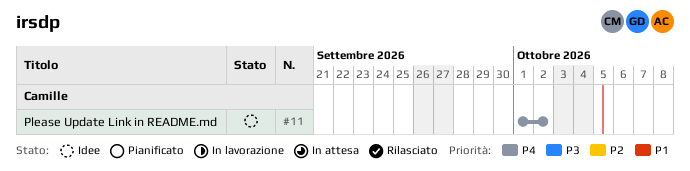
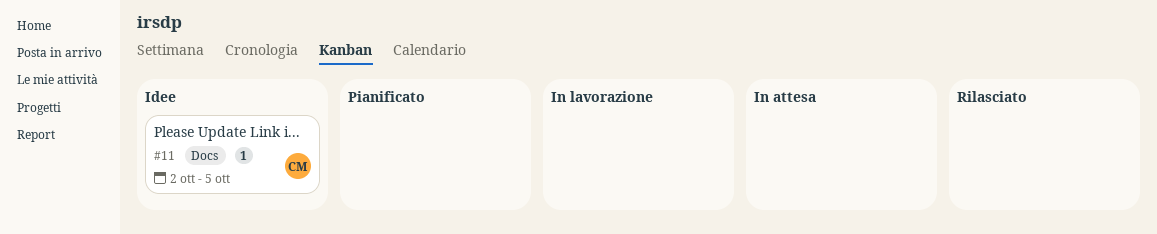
#11, start: Oct 1 -> Oct 2
#11, due: Oct 2 -> Oct 5

